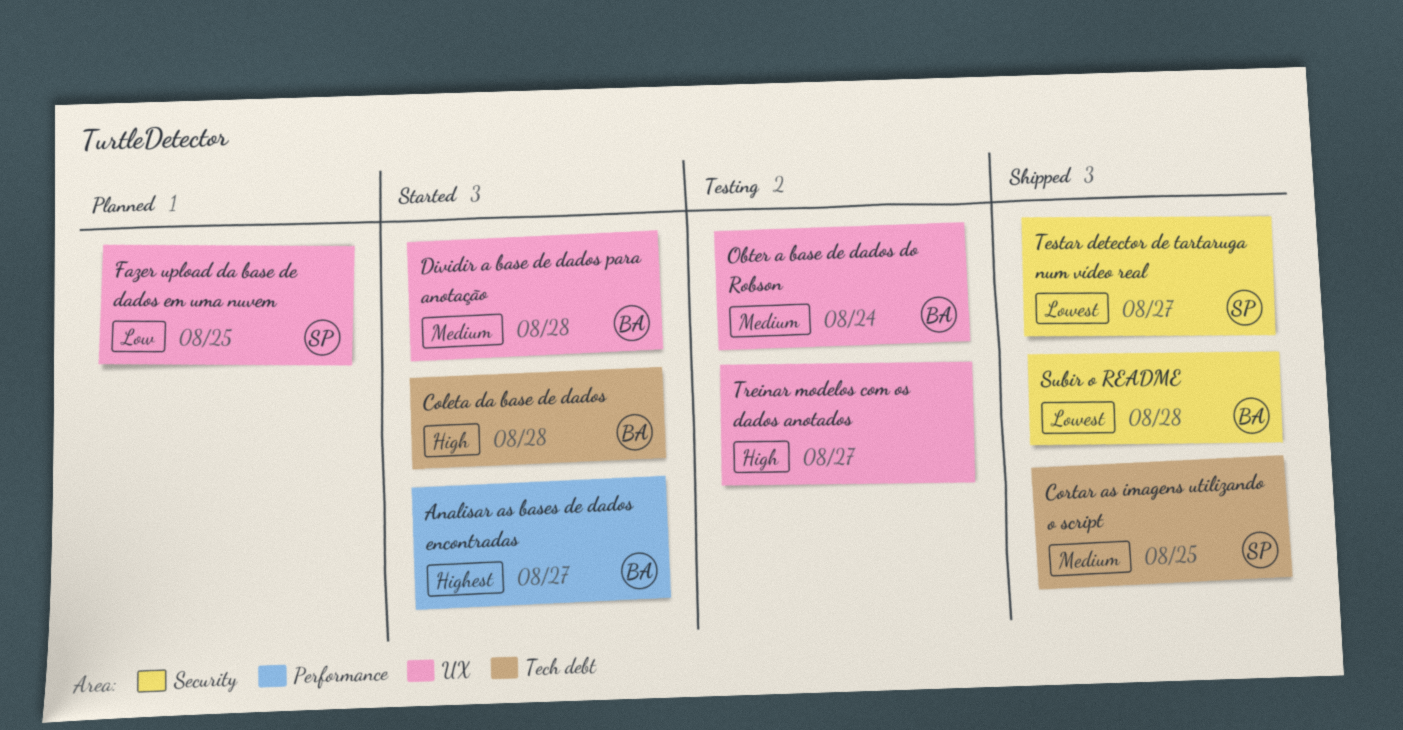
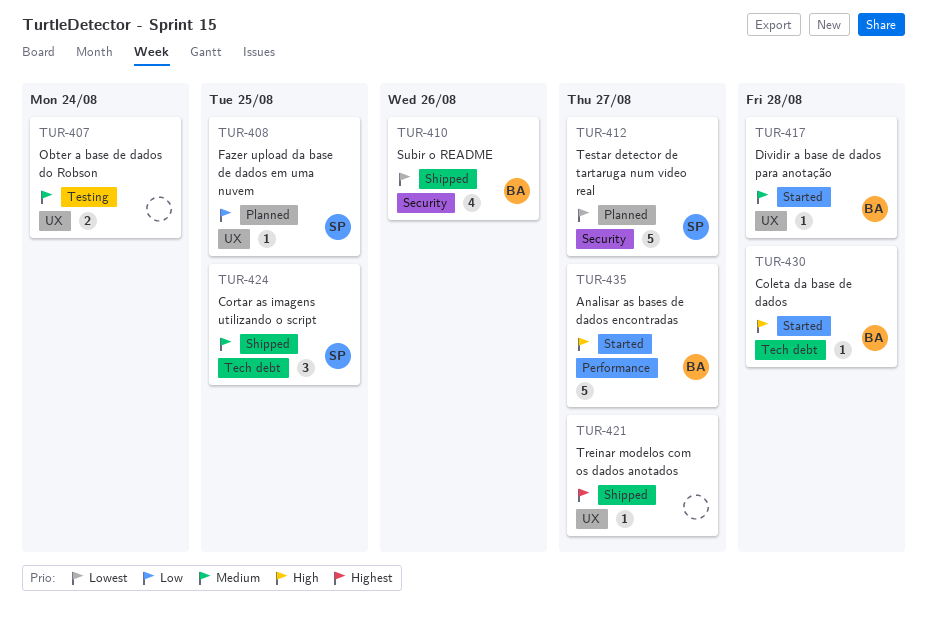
Analisar as bases de dados encontradas, priority: Highest -> High
Obter a base de dados do Robson, owner: BA -> none
Subir o README, due: Aug 28 -> Aug 26
Testar detector de tartaruga num vídeo real, status: Shipped -> Planned
Treinar modelos com os dados anotados, status: Testing -> Shipped
Treinar modelos com os dados anotados, priority: High -> Highest

